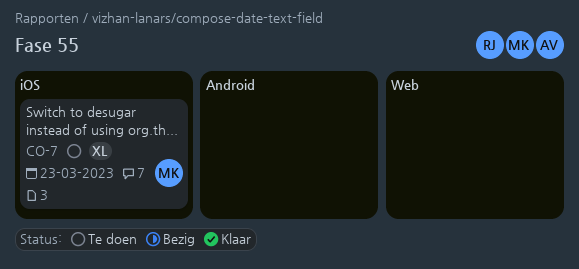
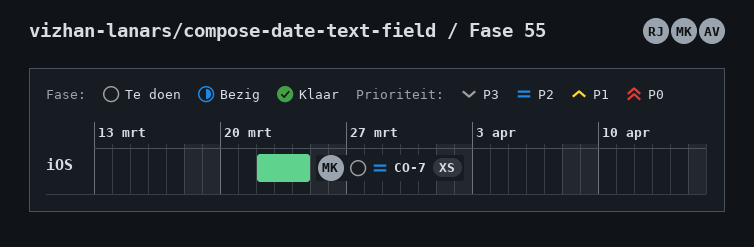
CO-7, estimate: XL -> XS
CO-7, due: Mar 23 -> Mar 24

